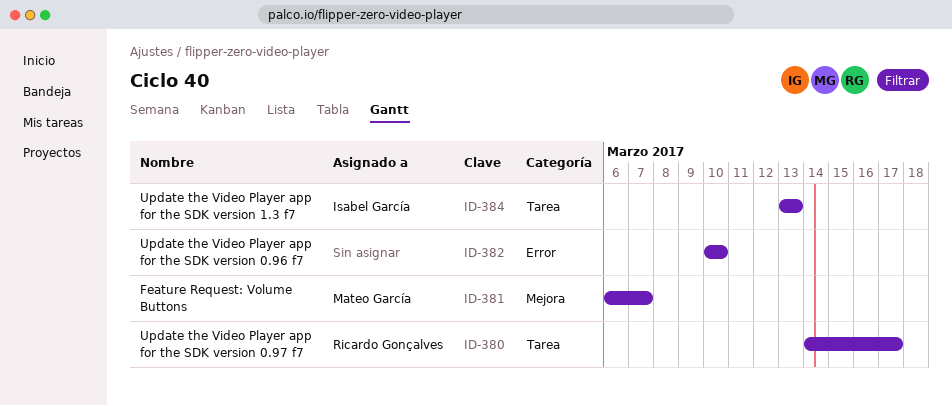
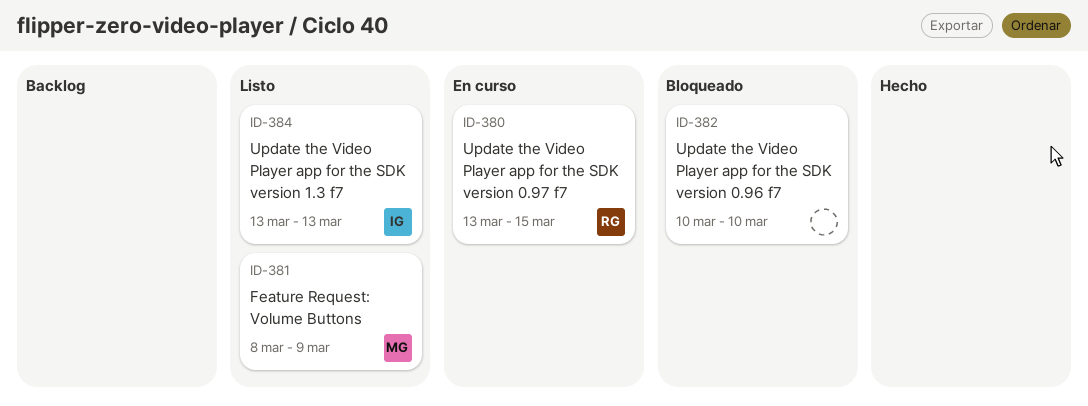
ID-380, start: Mar 14 -> Mar 13
ID-380, due: Mar 17 -> Mar 15
ID-381, start: Mar 6 -> Mar 8
ID-381, due: Mar 7 -> Mar 9

